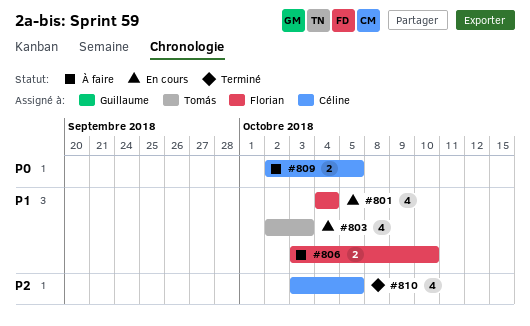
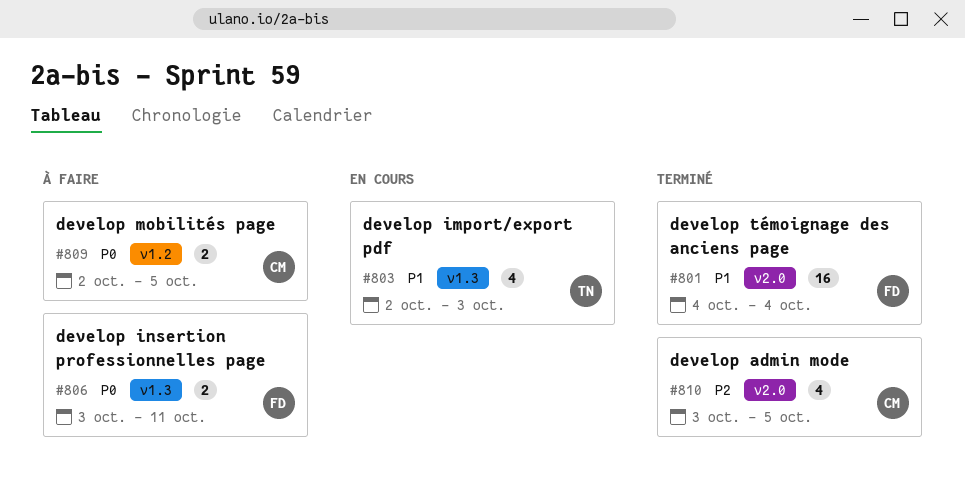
#801, status: En cours -> Terminé
#801, estimate: 4 -> 16
#806, priority: P1 -> P0
#806, due: Oct 10 -> Oct 11

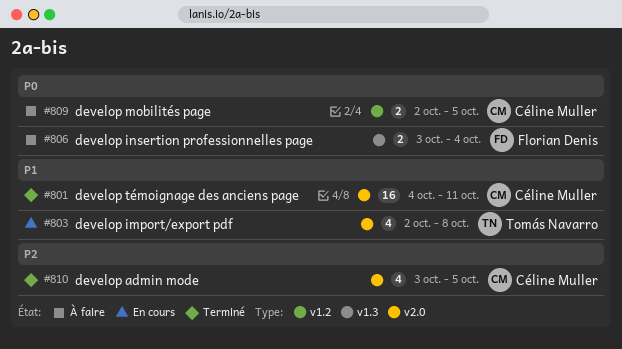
#801, owner: Florian Denis -> Céline Muller
#801, due: Oct 4 -> Oct 11
#803, label: v1.3 -> v2.0
#803, due: Oct 3 -> Oct 8
#806, due: Oct 11 -> Oct 4

